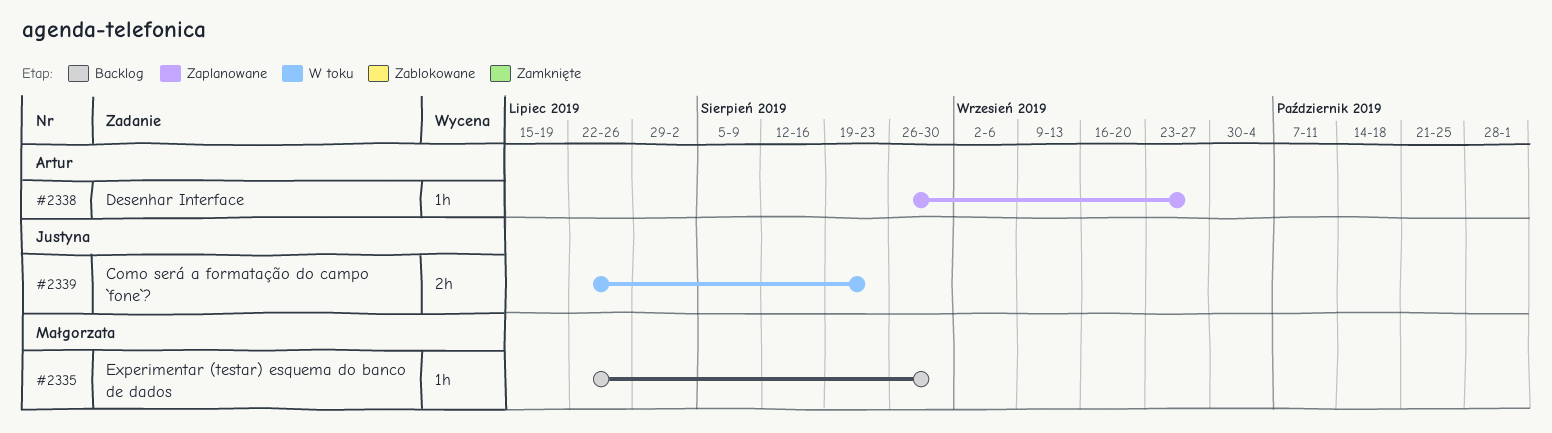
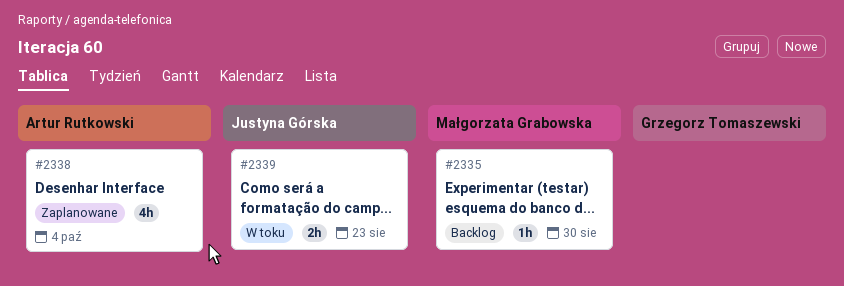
#2338, estimate: 1h -> 4h
#2338, due: Sep 27 -> Oct 4

